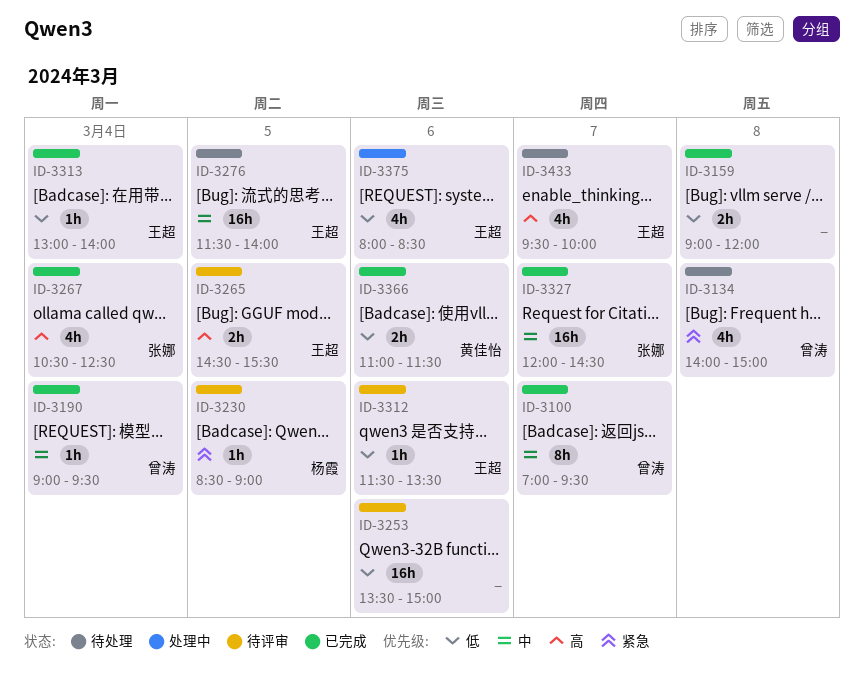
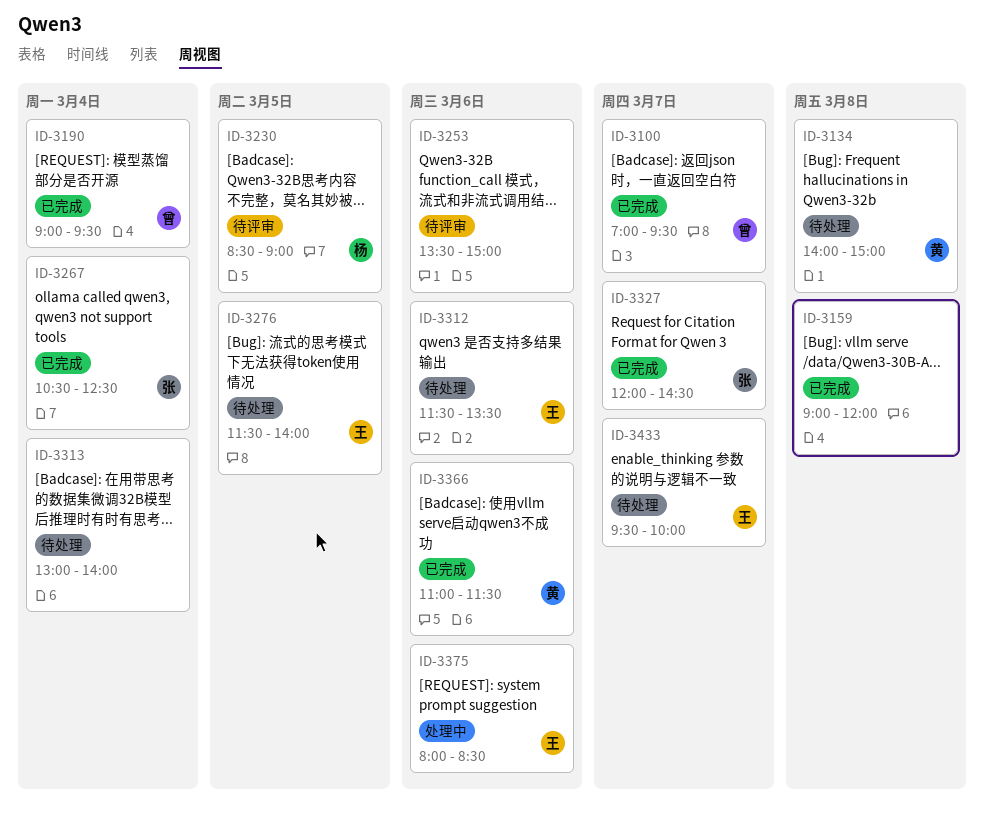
ID-3134, owner: 曾涛 -> 黄佳怡
ID-3265: present -> none
ID-3312, status: 待评审 -> 待处理
ID-3313, status: 已完成 -> 待处理
ID-3313, owner: 王超 -> none

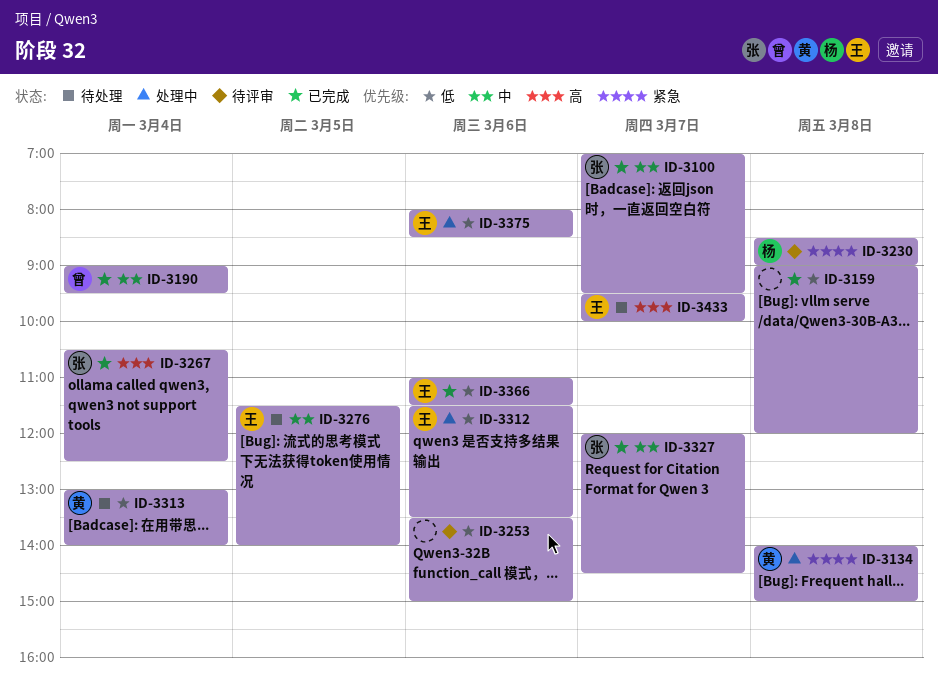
ID-3100, owner: 曾 -> 张
ID-3134, status: 待处理 -> 处理中
ID-3230, day: Mar 5 -> Mar 8
ID-3312, status: 待处理 -> 处理中
ID-3313, owner: none -> 黄
ID-3366, owner: 黄 -> 王

